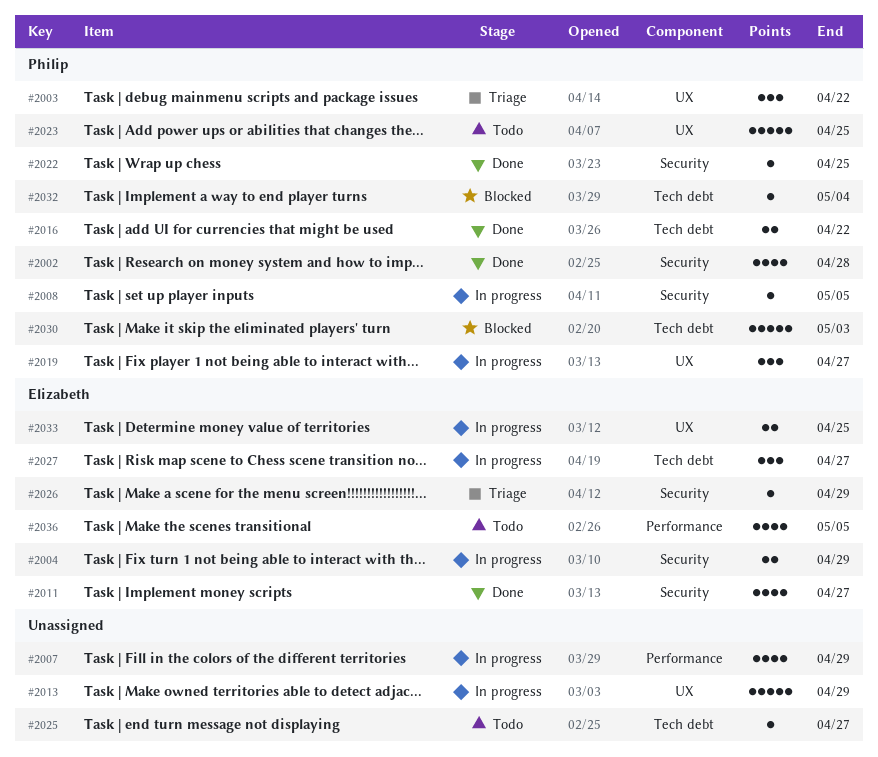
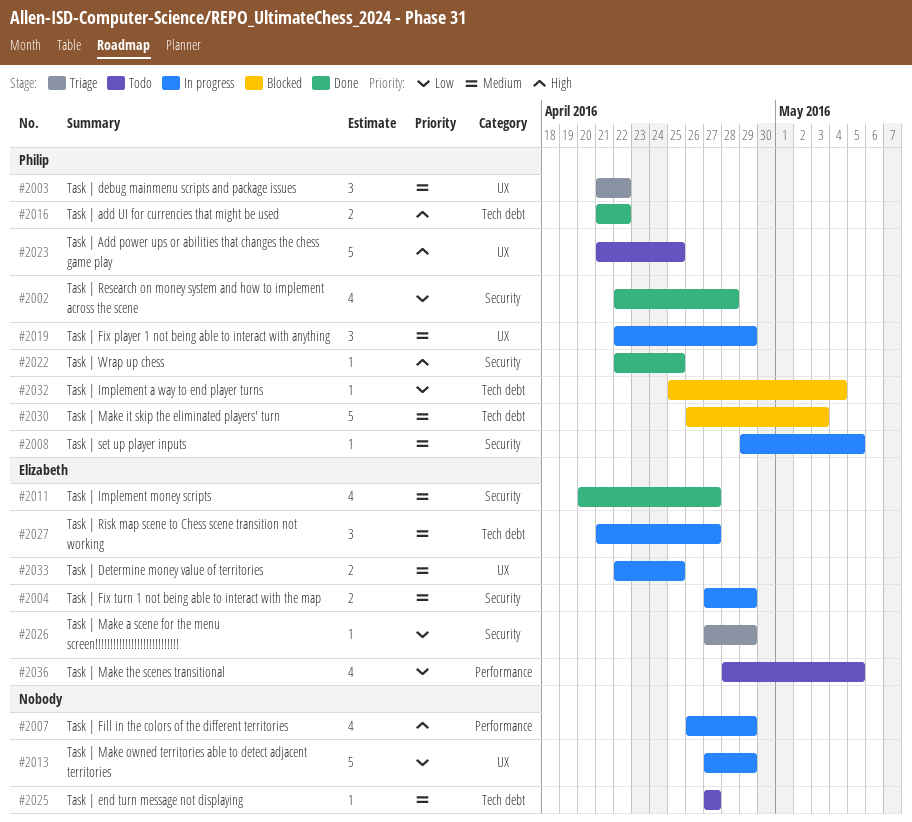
#2019, due: Apr 27 -> Apr 29

